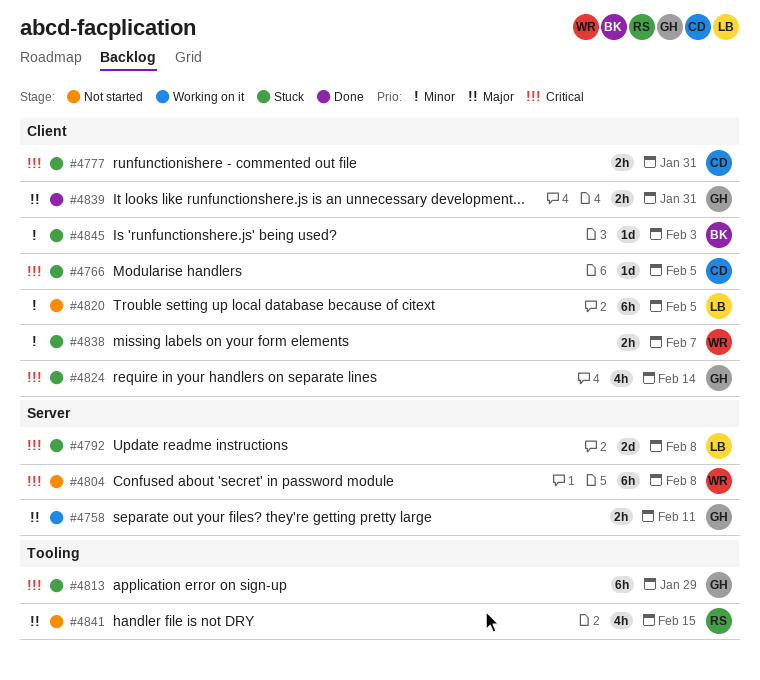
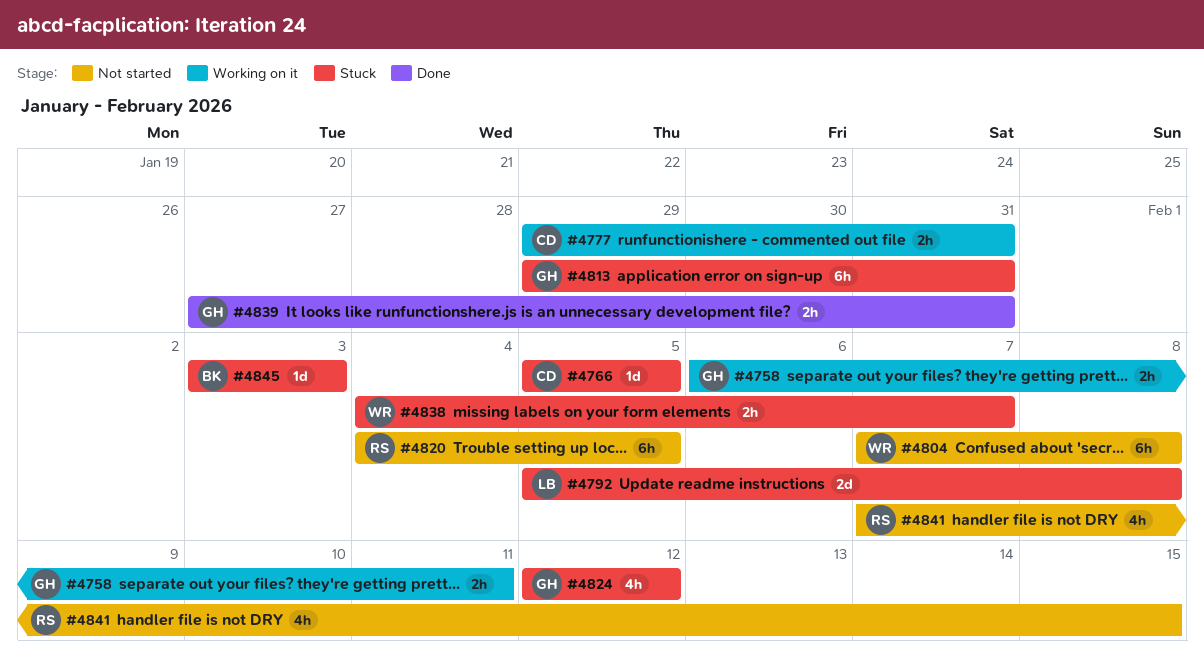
#4777, status: Stuck -> Working on it
#4813, due: Jan 29 -> Jan 31
#4820, owner: LB -> RS
#4824, due: Feb 14 -> Feb 12

